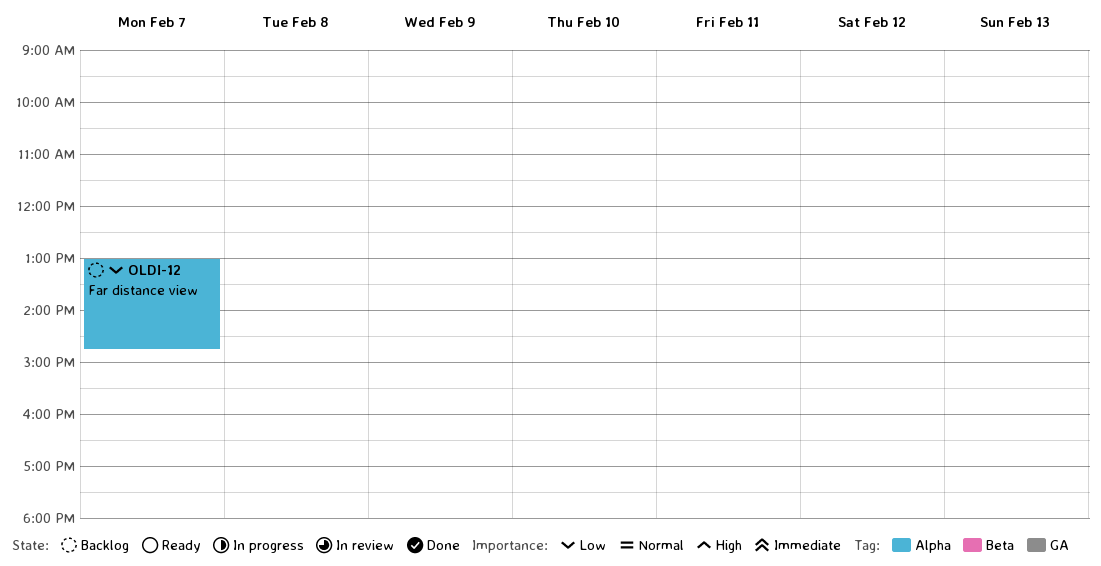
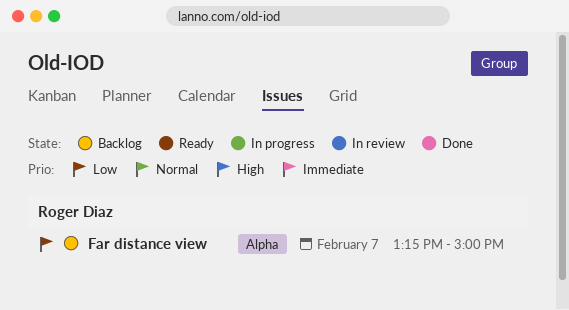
Far distance view, begins: 13:00 -> 13:15
Far distance view, ends: 14:45 -> 15:00

